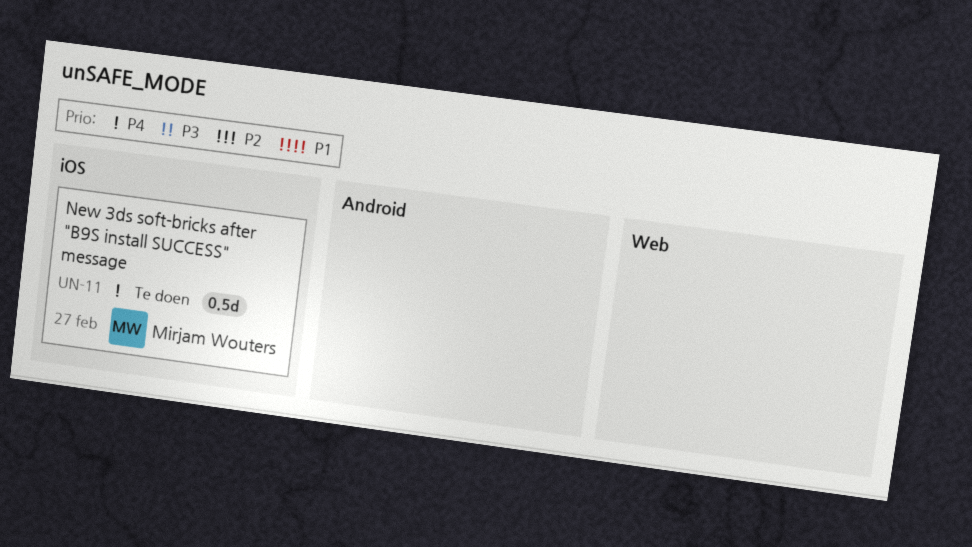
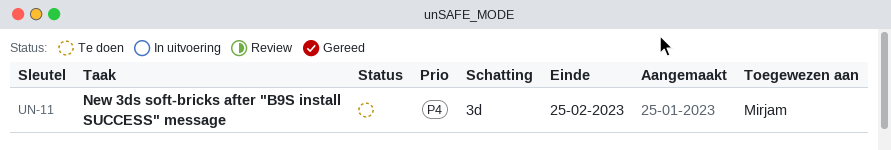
UN-11, estimate: 0.5d -> 3d
UN-11, due: Feb 27 -> Feb 25

